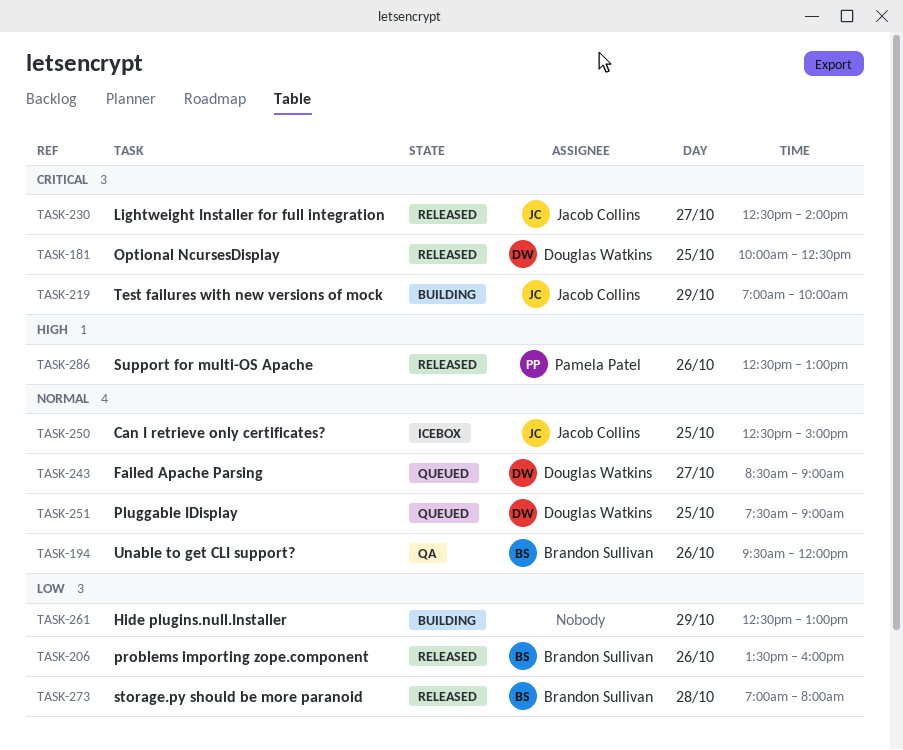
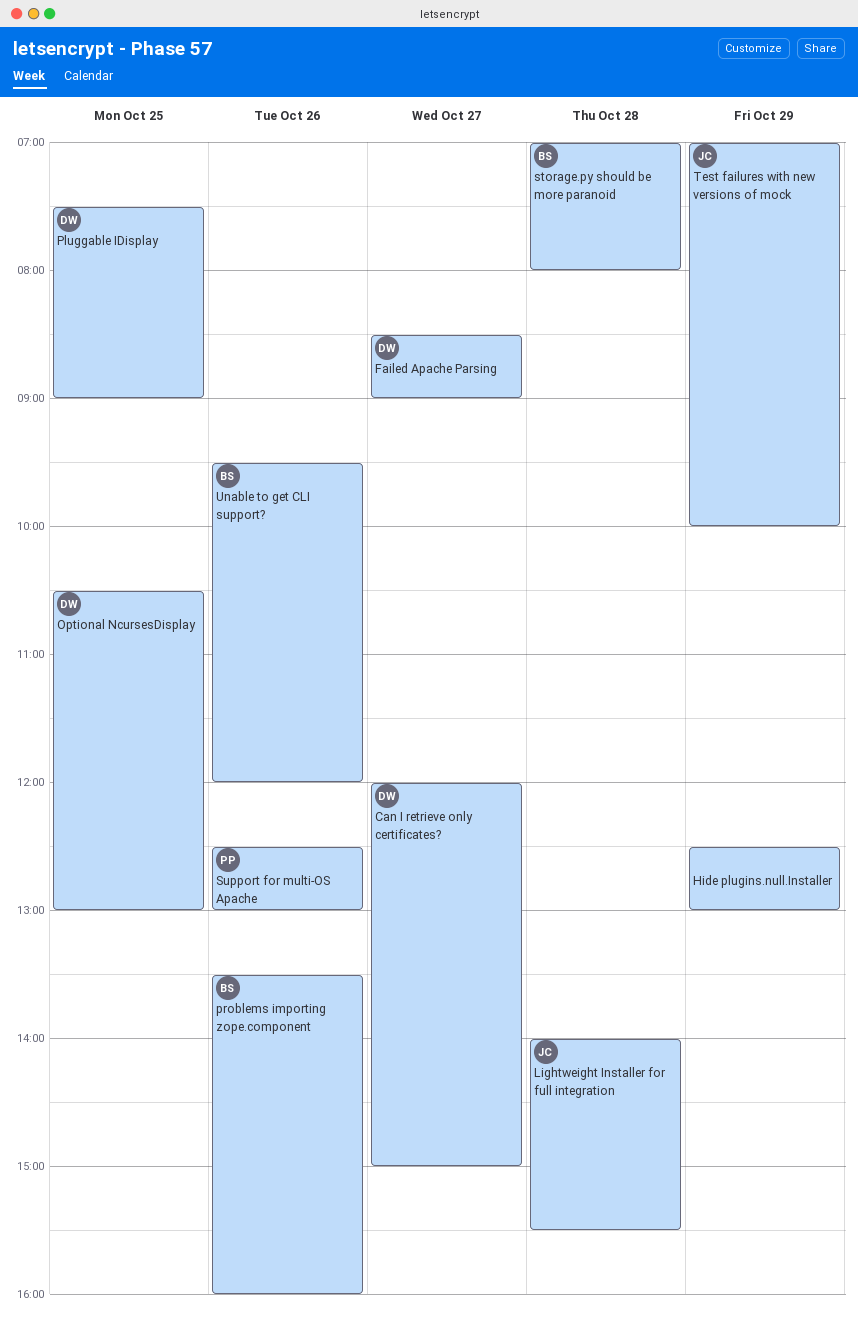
Can I retrieve only certificates?, owner: Jacob Collins -> Douglas Watkins
Can I retrieve only certificates?, day: Oct 25 -> Oct 27
Can I retrieve only certificates?, begins: 12:30 -> 12:00
Lightweight Installer for full integration, day: Oct 27 -> Oct 28
Lightweight Installer for full integration, begins: 12:30 -> 14:00
Lightweight Installer for full integration, ends: 14:00 -> 15:30
Optional NcursesDisplay, begins: 10:00 -> 10:30
Optional NcursesDisplay, ends: 12:30 -> 13:00

